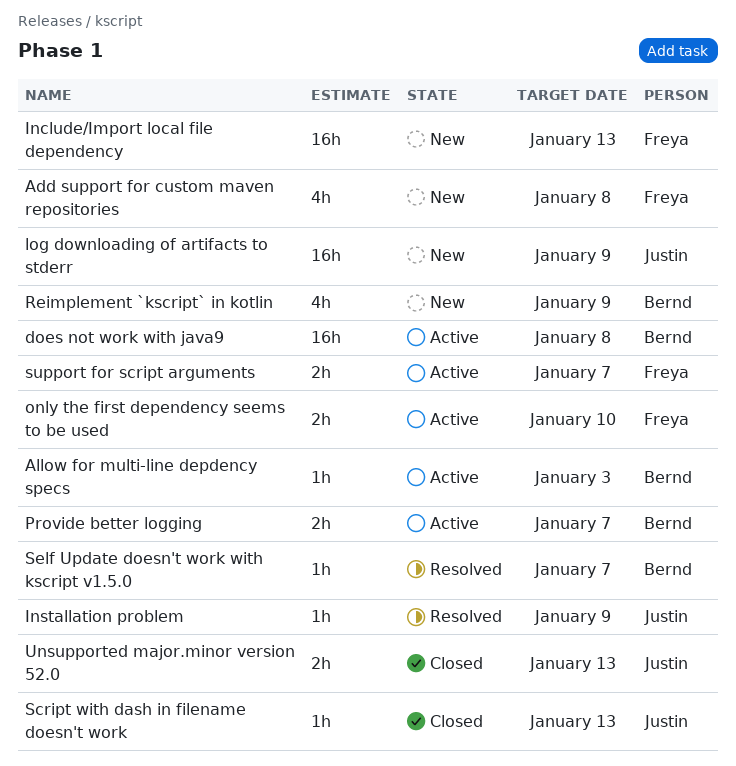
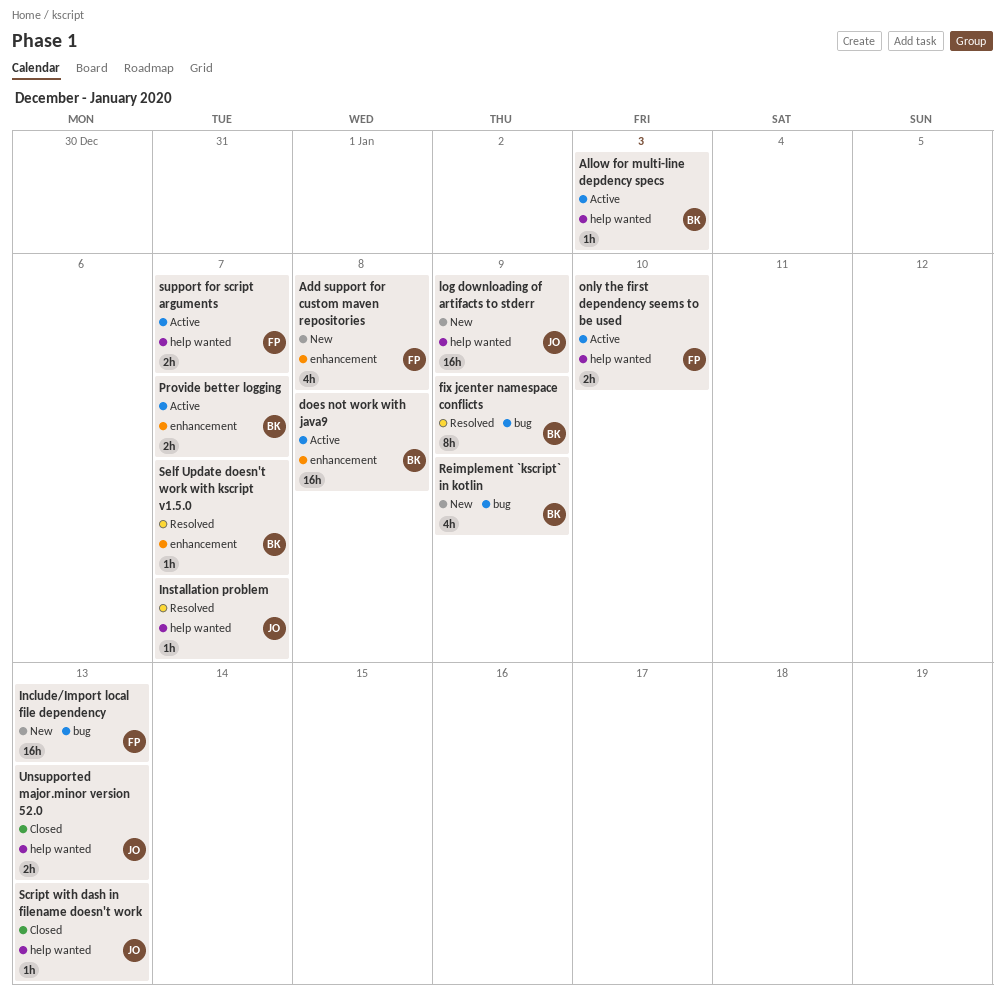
fix jcenter namespace conflicts: none -> present
Installation problem, due: Jan 9 -> Jan 7

